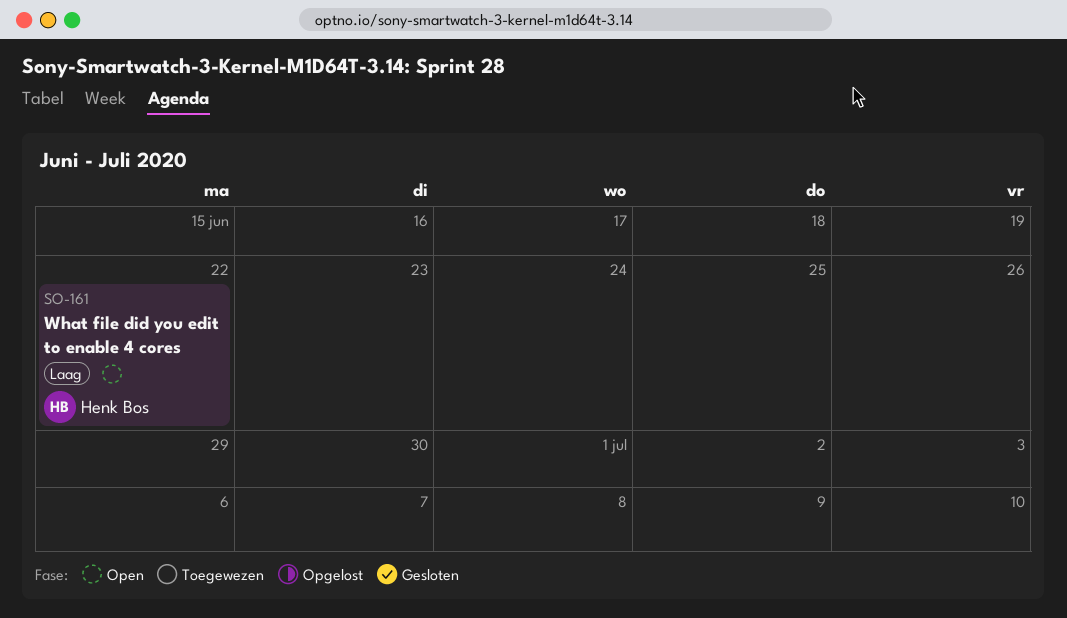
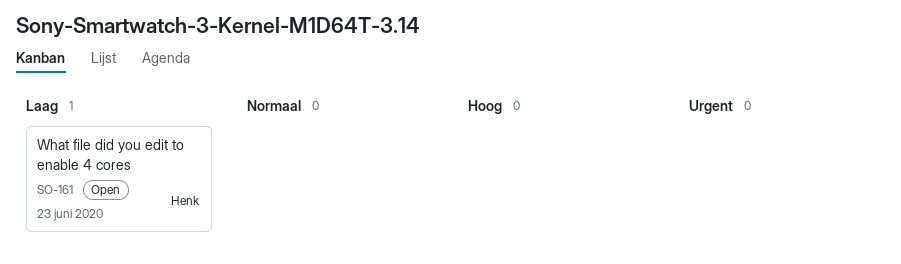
SO-161, due: Jun 22 -> Jun 23

